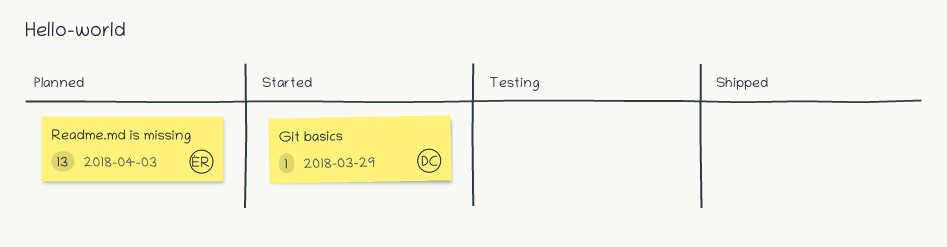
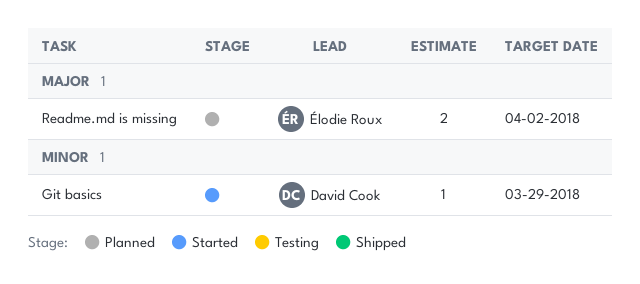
Readme.md is missing, estimate: 13 -> 2
Readme.md is missing, due: Apr 3 -> Apr 2

